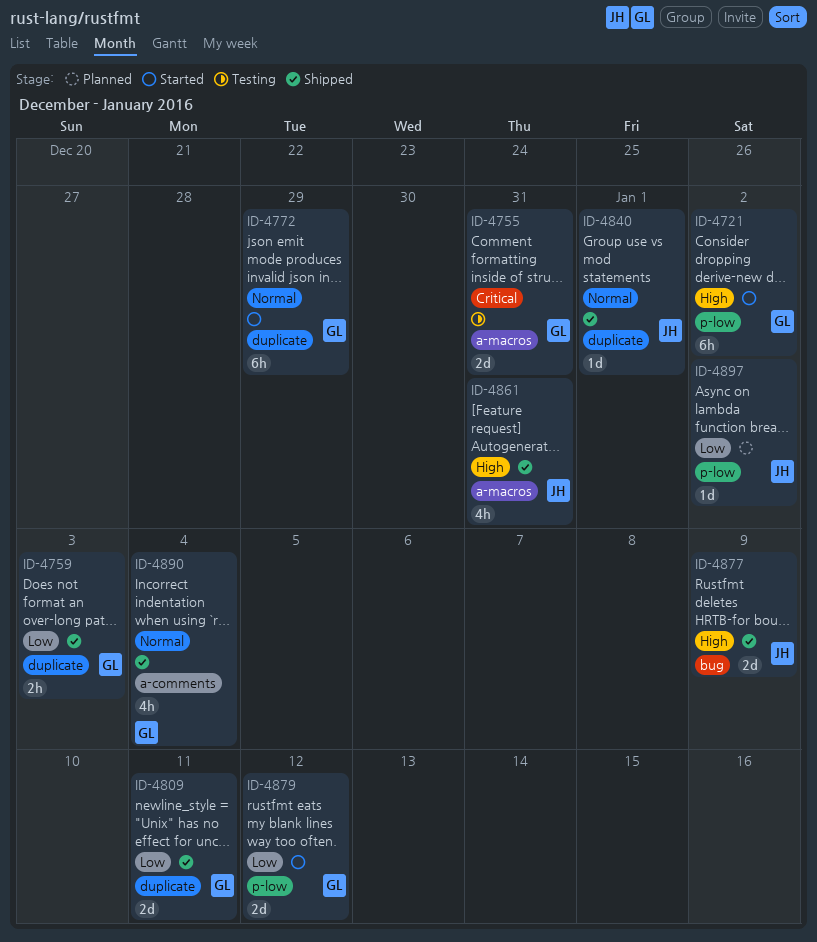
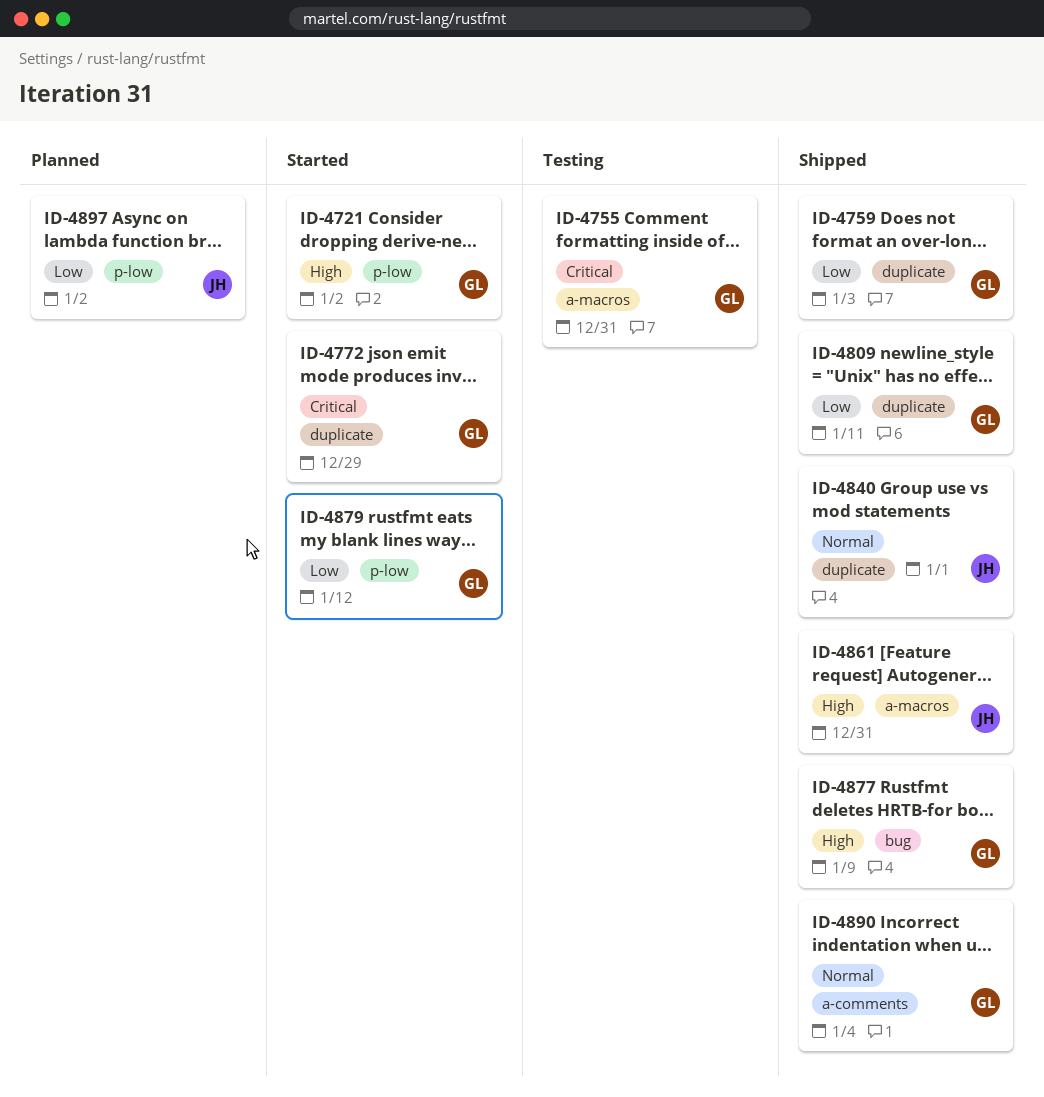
ID-4772, priority: Normal -> Critical
ID-4877, owner: JH -> GL

